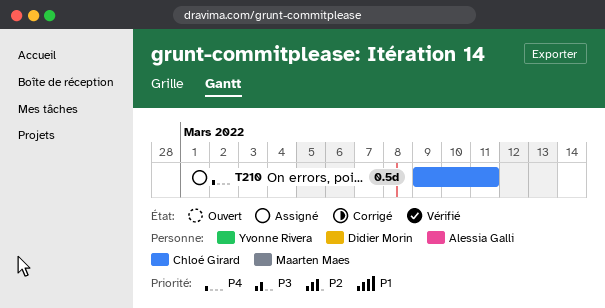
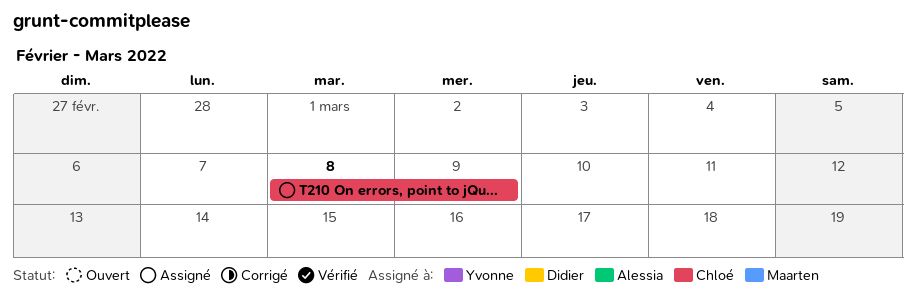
T210, start: Mar 9 -> Mar 8
T210, due: Mar 11 -> Mar 9

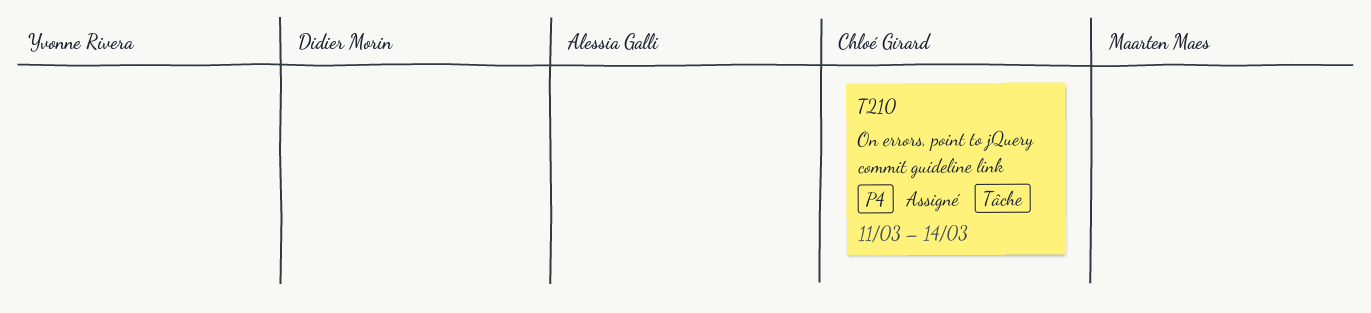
T210, start: Mar 8 -> Mar 11
T210, due: Mar 9 -> Mar 14

